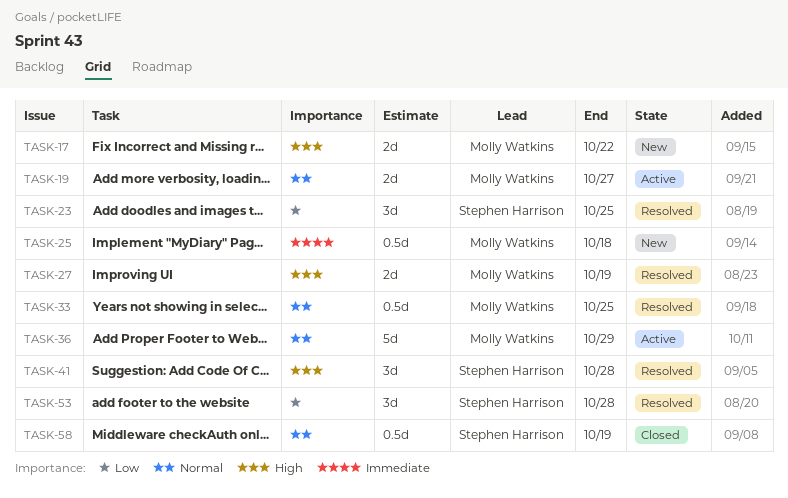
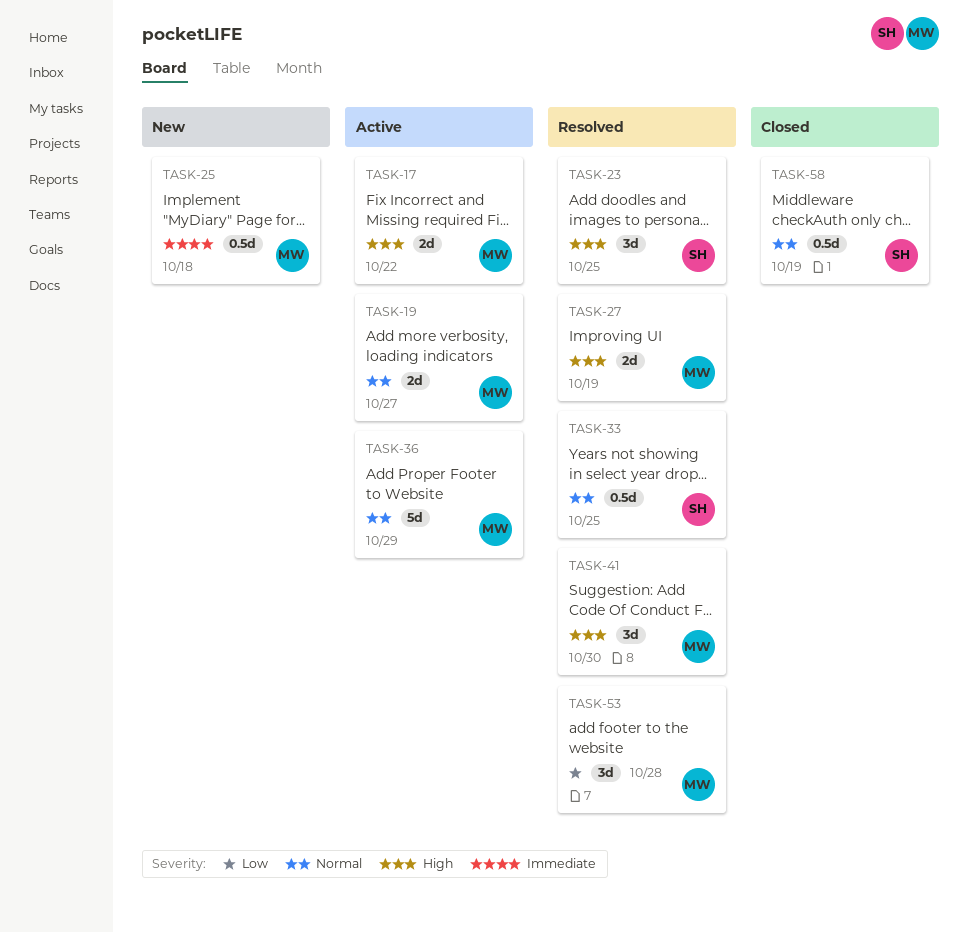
TASK-17, status: New -> Active
TASK-23, priority: Low -> High
TASK-33, owner: Molly Watkins -> Stephen Harrison
TASK-41, owner: Stephen Harrison -> Molly Watkins
TASK-41, due: Oct 28 -> Oct 30
TASK-53, owner: Stephen Harrison -> Molly Watkins

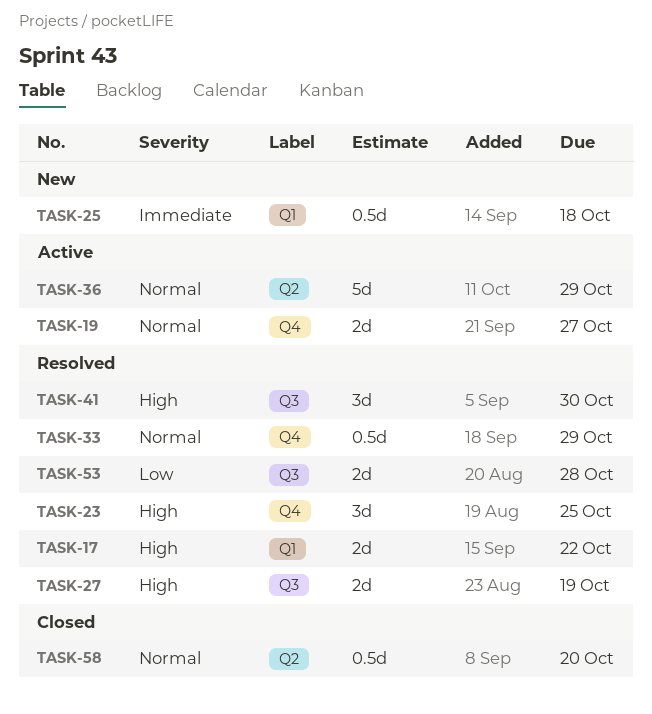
TASK-17, status: Active -> Resolved
TASK-33, due: Oct 25 -> Oct 29
TASK-53, estimate: 3d -> 2d
TASK-58, due: Oct 19 -> Oct 20

